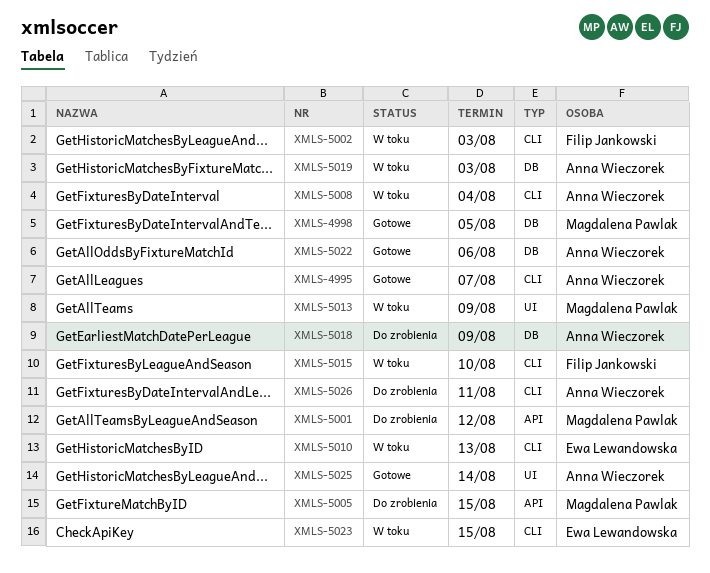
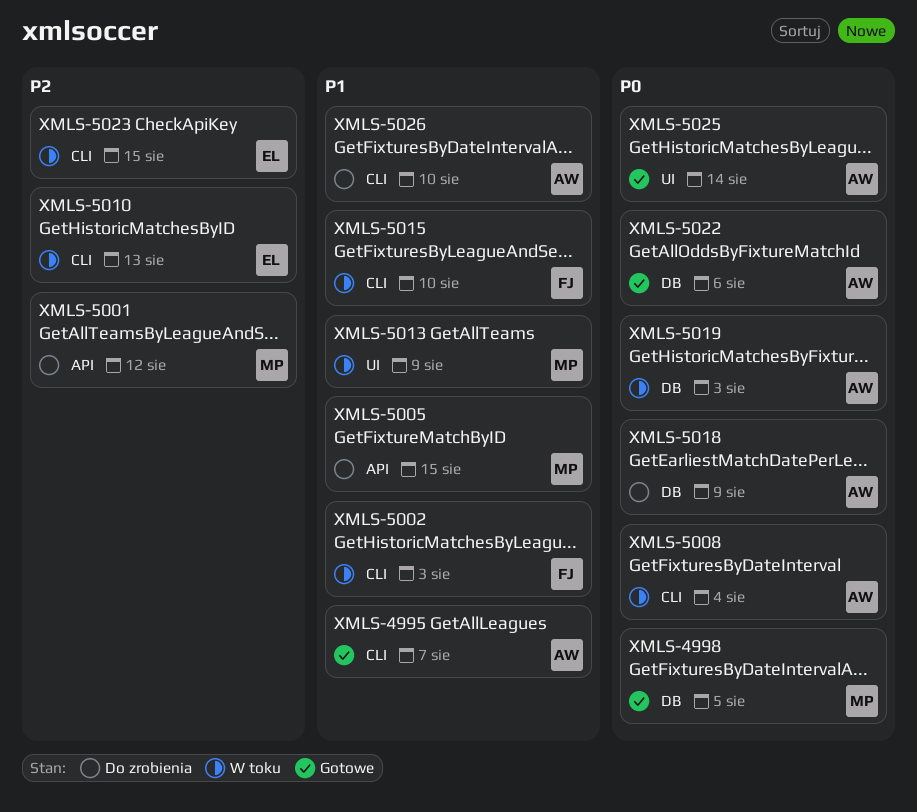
XMLS-5026, due: Aug 11 -> Aug 10

